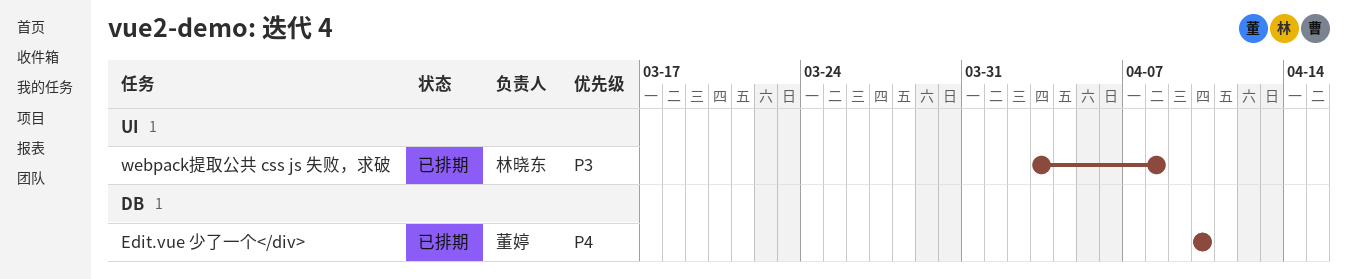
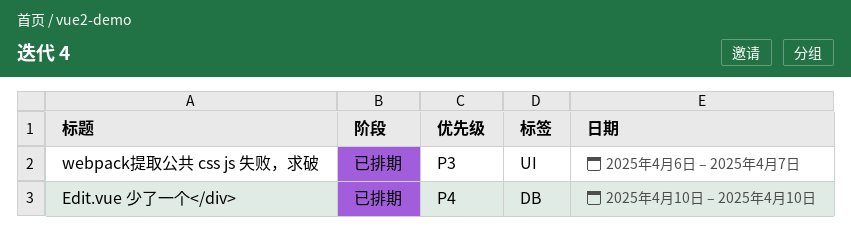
webpack提取公共 css js 失败，求破, start: Apr 3 -> Apr 6
webpack提取公共 css js 失败，求破, due: Apr 8 -> Apr 7

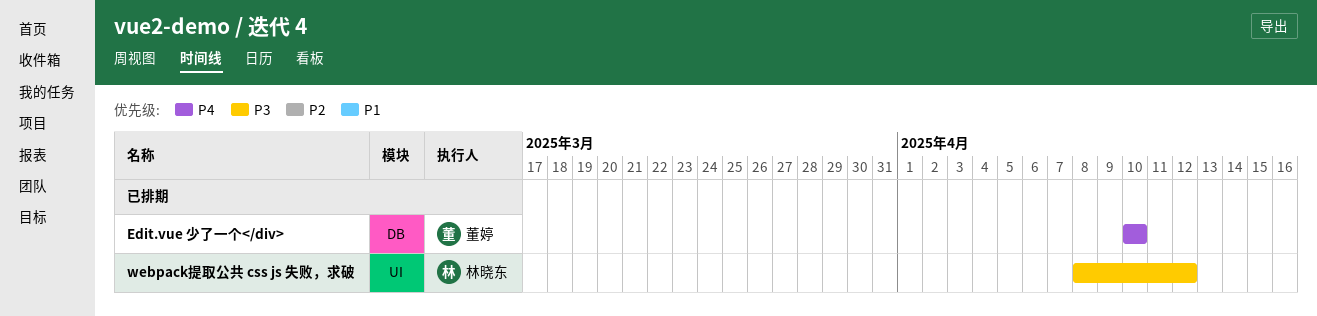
webpack提取公共 css js 失败，求破, start: Apr 6 -> Apr 8
webpack提取公共 css js 失败，求破, due: Apr 7 -> Apr 12

